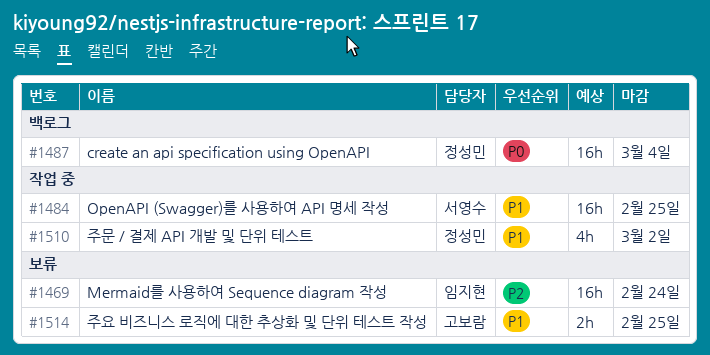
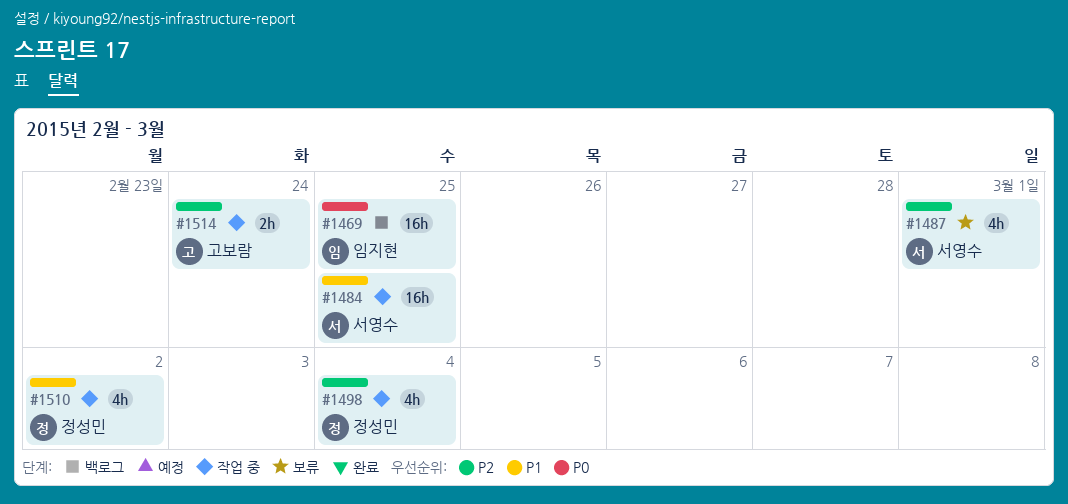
#1469, status: 보류 -> 백로그
#1469, priority: P2 -> P0
#1469, due: Feb 24 -> Feb 25
#1487, status: 백로그 -> 보류
#1487, owner: 정성민 -> 서영수
#1487, priority: P0 -> P2
#1487, estimate: 16h -> 4h
#1487, due: Mar 4 -> Mar 1
#1498: none -> present
#1514, status: 보류 -> 작업 중
#1514, priority: P1 -> P2
#1514, due: Feb 25 -> Feb 24

